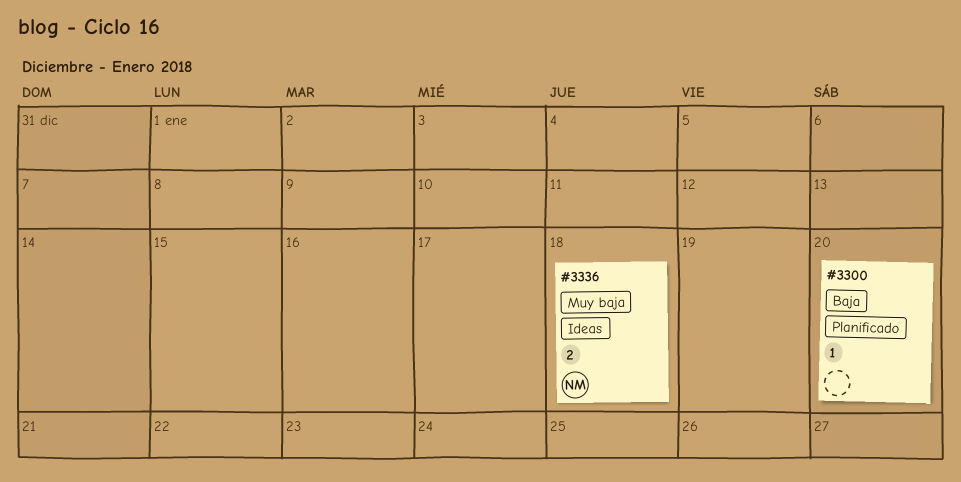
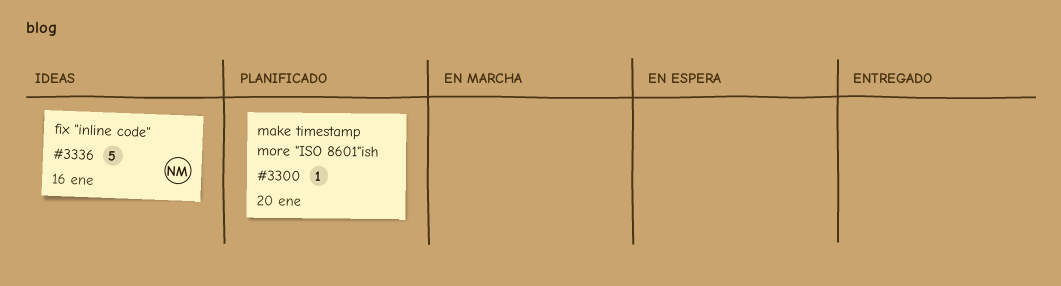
#3336, estimate: 2 -> 5
#3336, due: Jan 18 -> Jan 16

